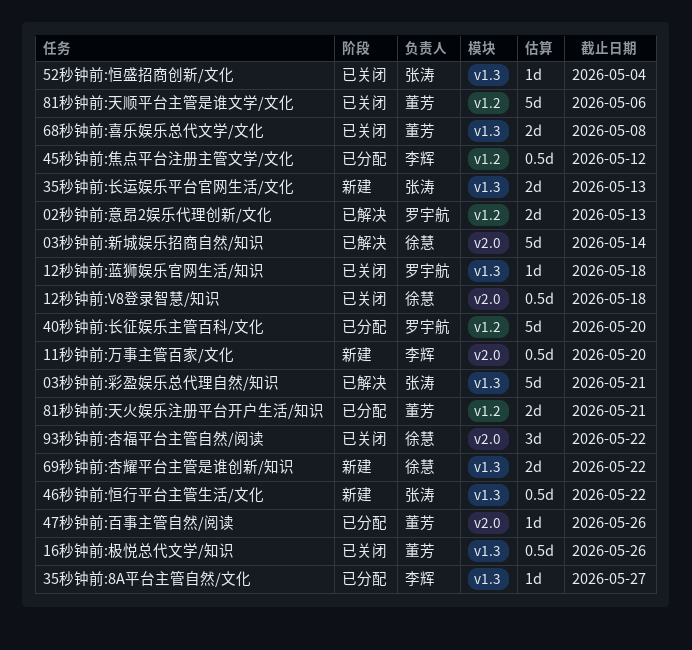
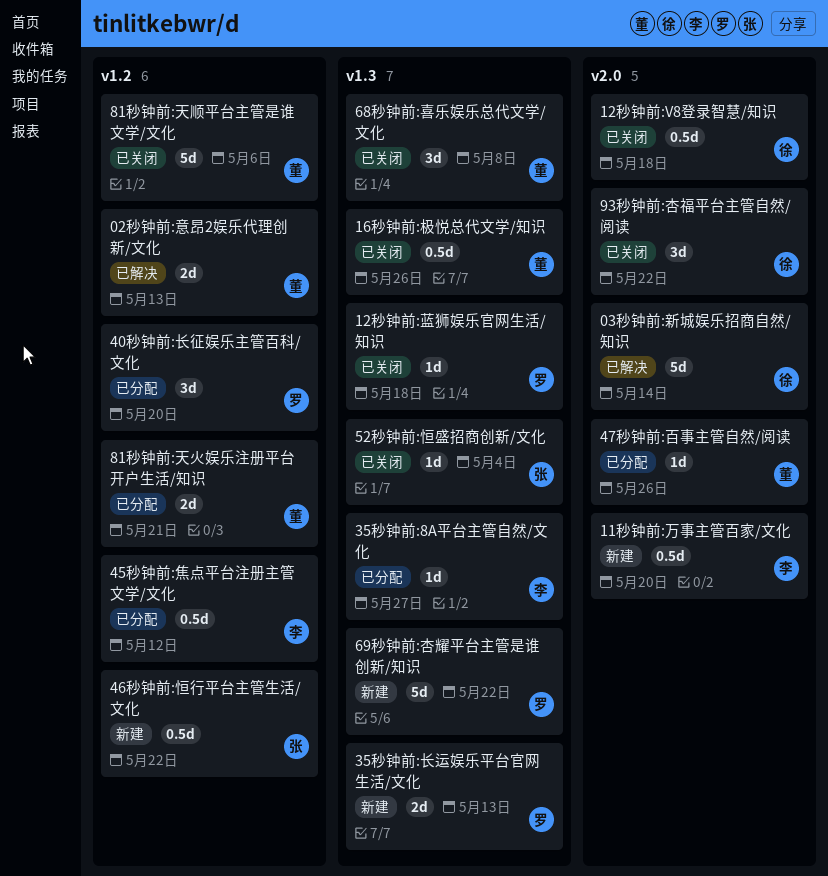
02秒钟前:意昂2娱乐代理创新/文化, owner: 罗宇航 -> 董芳
03秒钟前:彩盈娱乐总代理自然/知识: present -> none
35秒钟前:长运娱乐平台官网生活/文化, owner: 张涛 -> 罗宇航
40秒钟前:长征娱乐主管百科/文化, estimate: 5d -> 3d
46秒钟前:恒行平台主管生活/文化, label: v1.3 -> v1.2
68秒钟前:喜乐娱乐总代文学/文化, estimate: 2d -> 3d
69秒钟前:杏耀平台主管是谁创新/知识, owner: 徐慧 -> 罗宇航
69秒钟前:杏耀平台主管是谁创新/知识, estimate: 2d -> 5d

